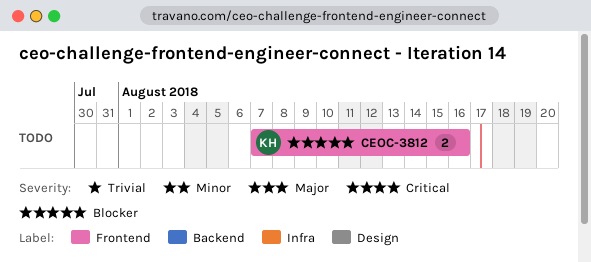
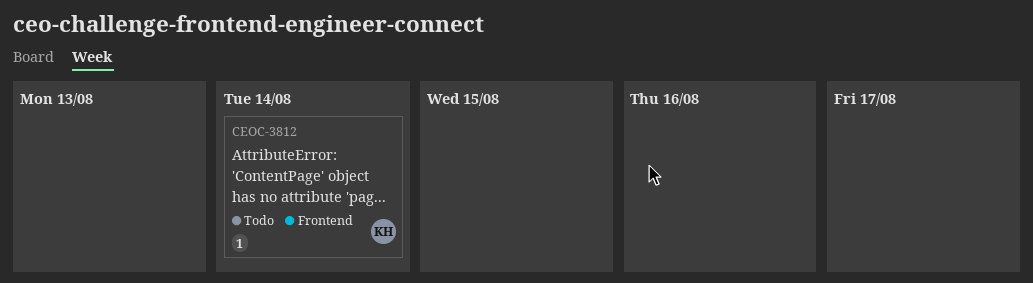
CEOC-3812, estimate: 2 -> 1
CEOC-3812, due: Aug 16 -> Aug 14

